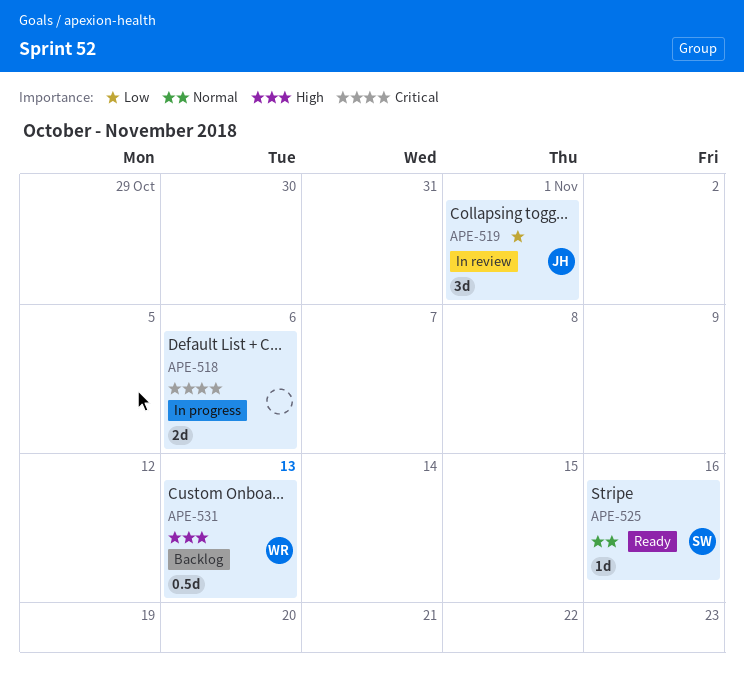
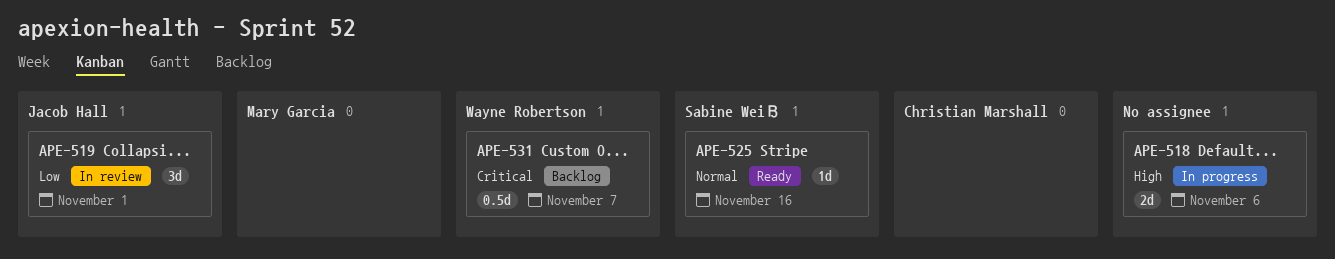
APE-518, priority: Critical -> High
APE-531, priority: High -> Critical
APE-531, due: Nov 13 -> Nov 7

